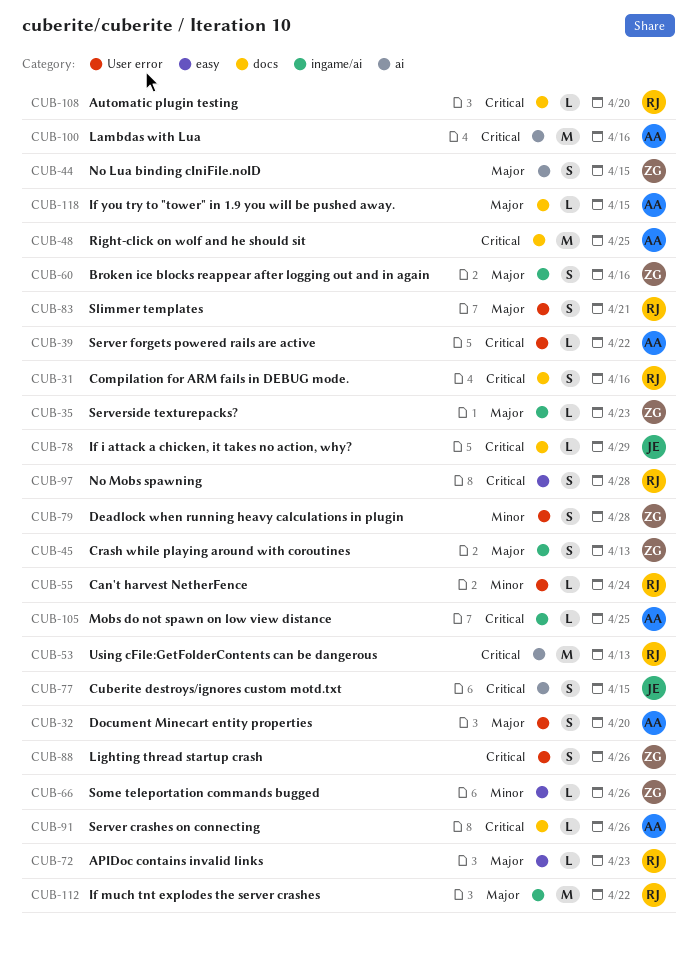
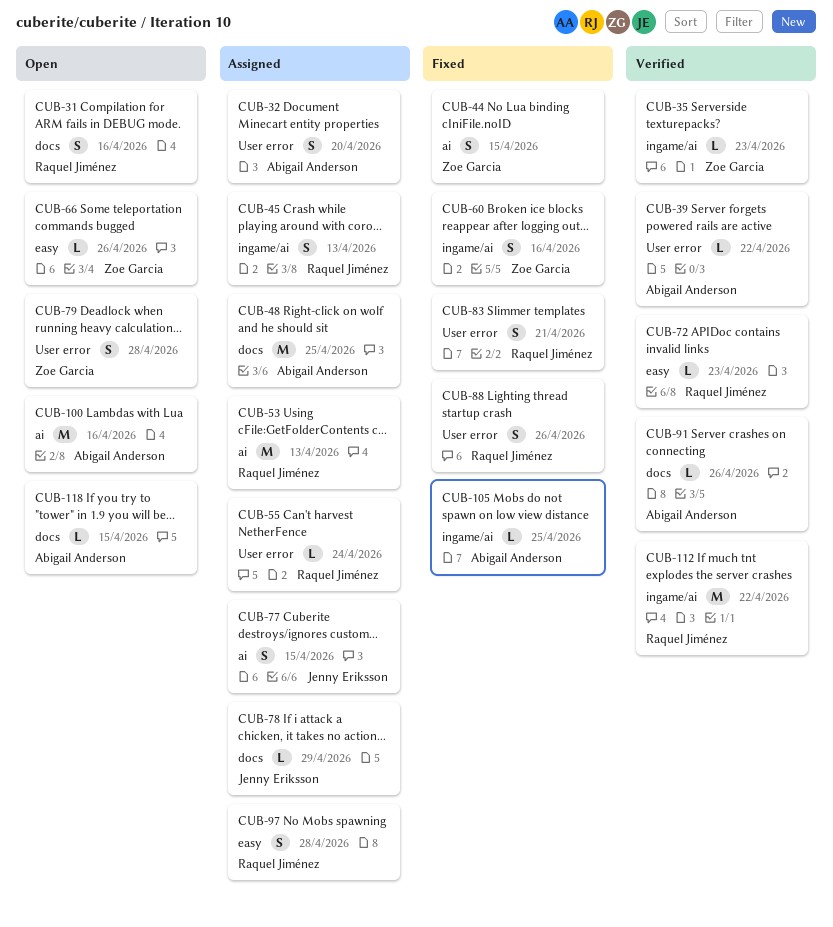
CUB-45, owner: Zoe Garcia -> Raquel Jiménez
CUB-88, owner: Zoe Garcia -> Raquel Jiménez
CUB-108: present -> none

